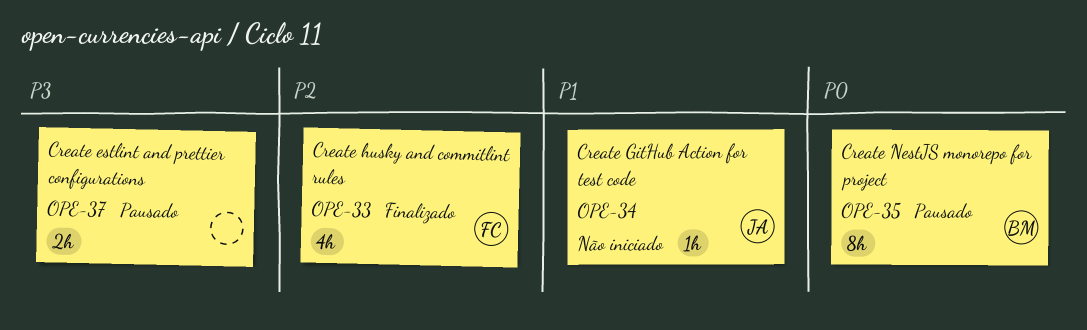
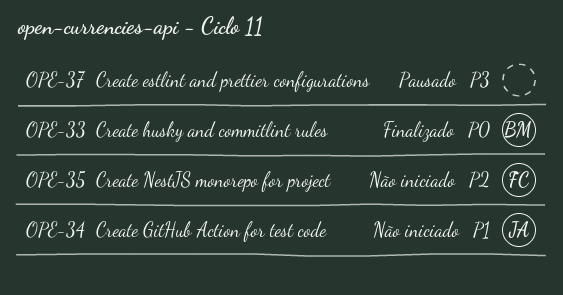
OPE-33, owner: FC -> BM
OPE-33, priority: P2 -> P0
OPE-35, status: Pausado -> Não iniciado
OPE-35, owner: BM -> FC
OPE-35, priority: P0 -> P2

